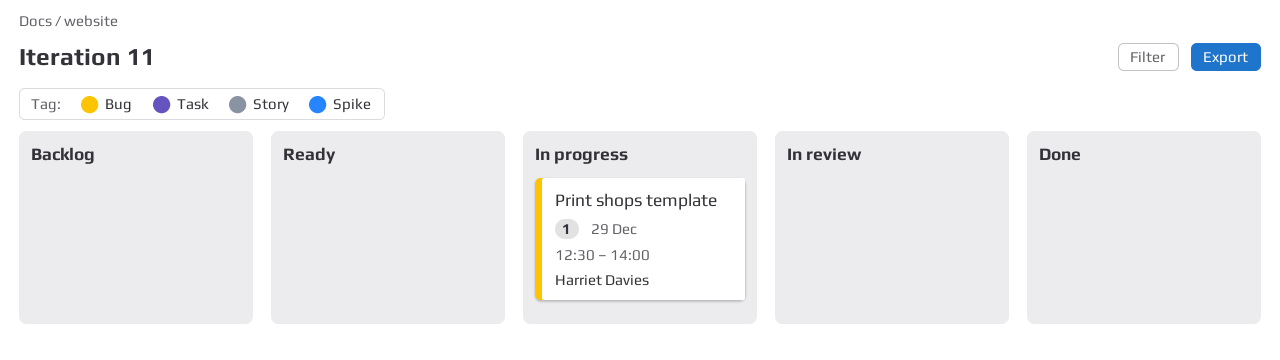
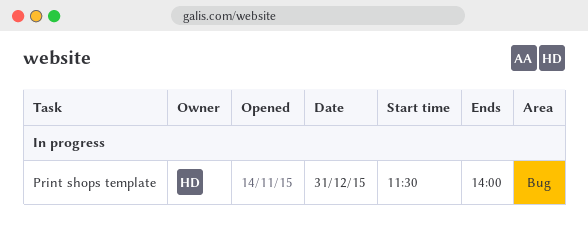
Print shops template, day: Dec 29 -> Dec 31
Print shops template, begins: 12:30 -> 11:30

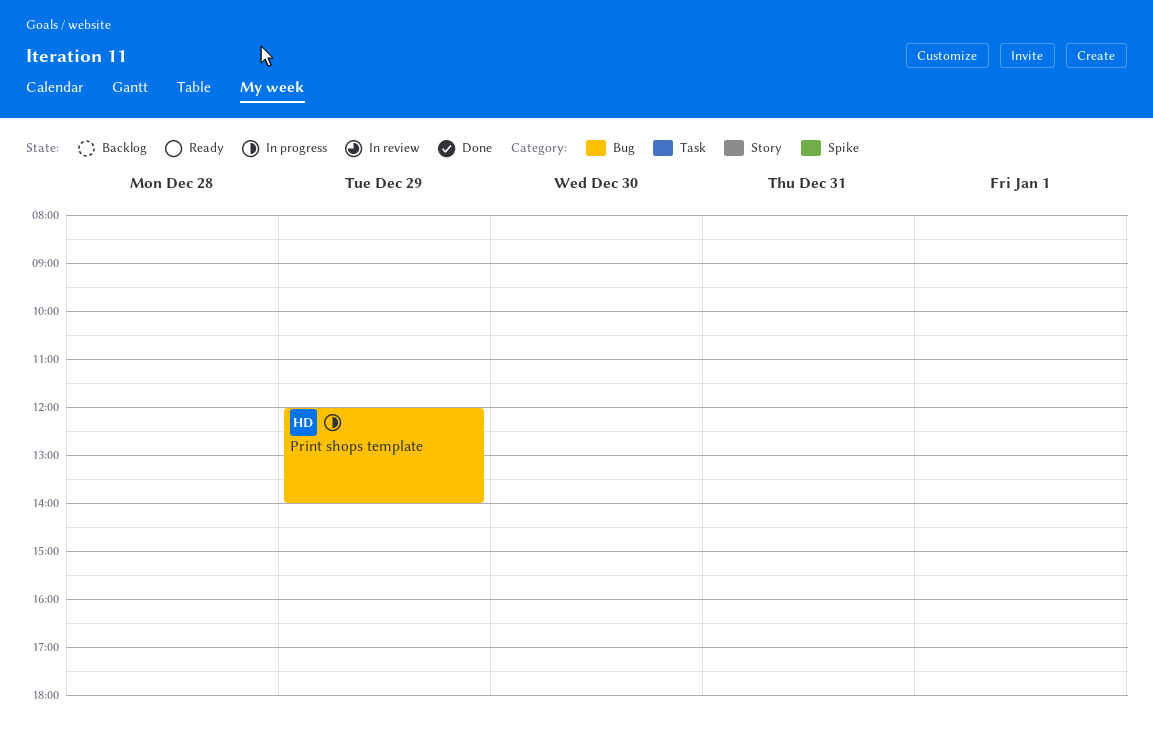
Print shops template, day: Dec 31 -> Dec 29
Print shops template, begins: 11:30 -> 12:00

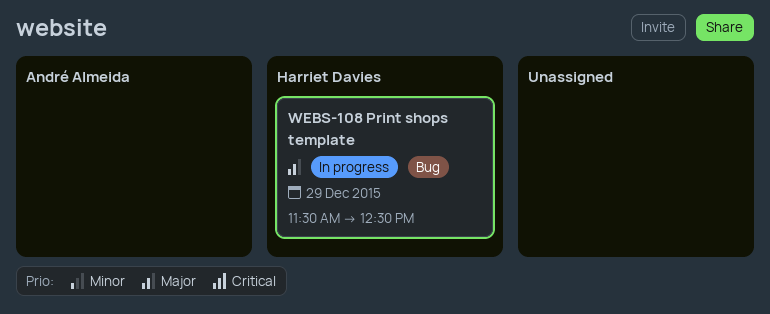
Print shops template, begins: 12:00 -> 11:30
Print shops template, ends: 14:00 -> 12:30

